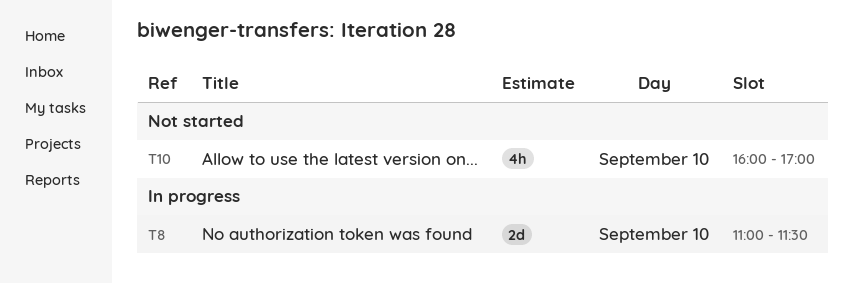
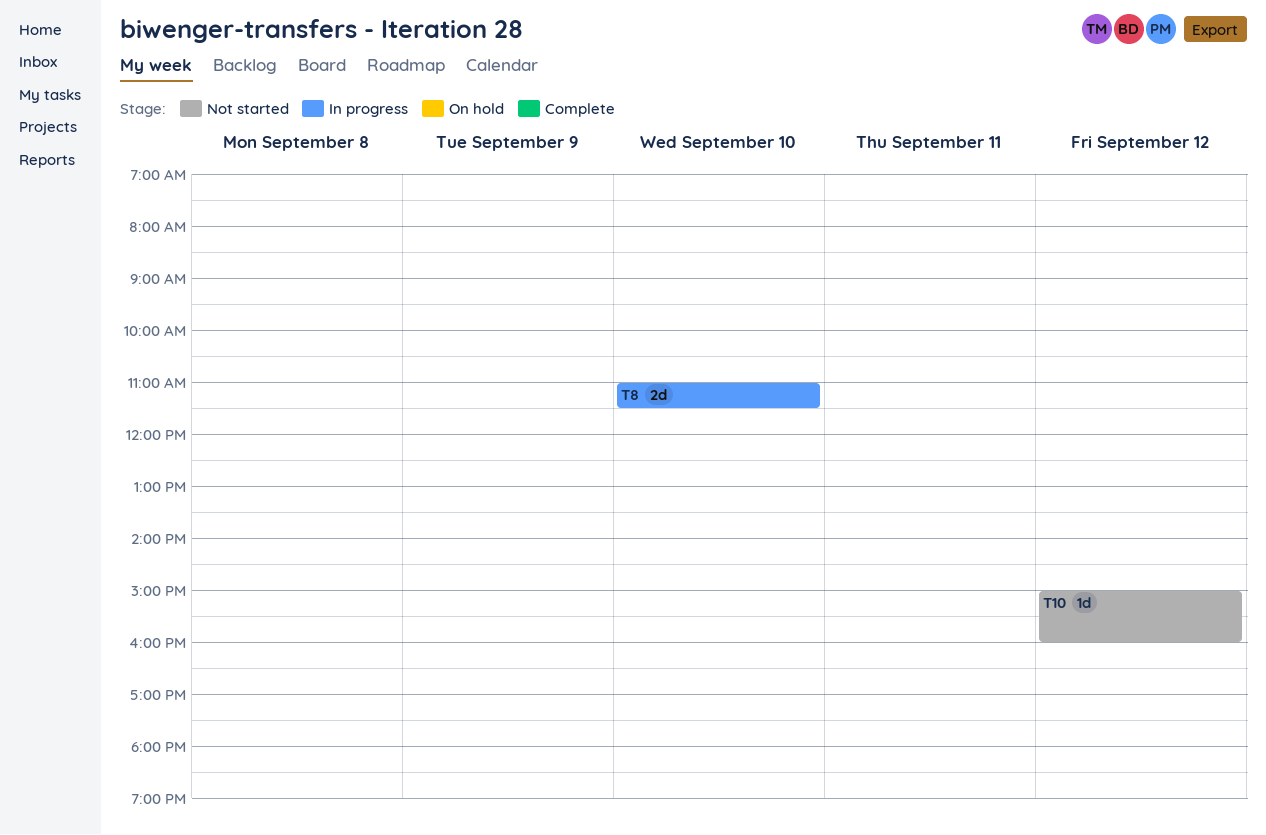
T10, estimate: 4h -> 1d
T10, day: Sep 10 -> Sep 12
T10, begins: 16:00 -> 15:00
T10, ends: 17:00 -> 16:00

